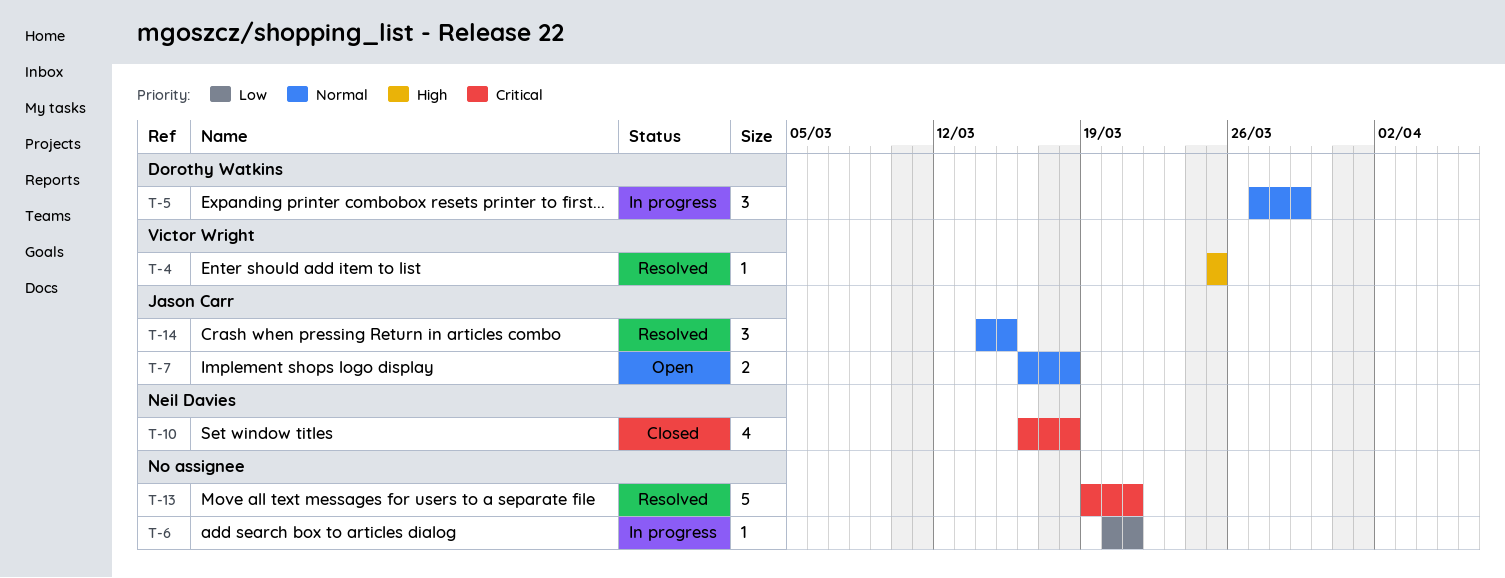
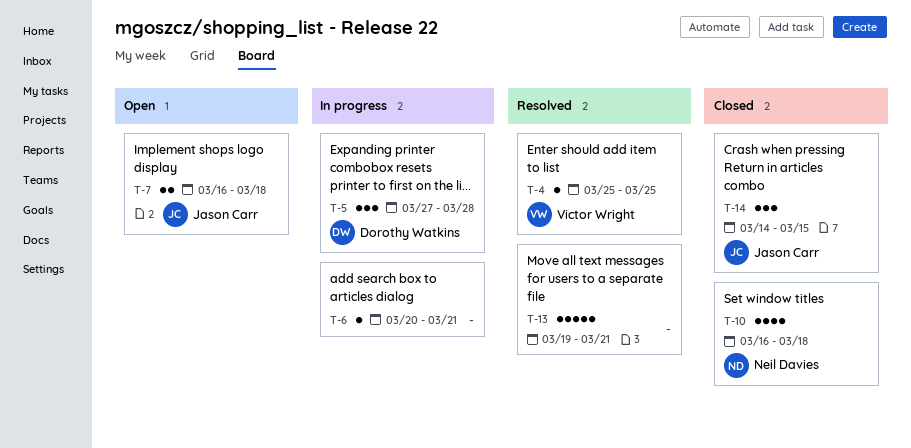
T-5, due: Mar 29 -> Mar 28
T-14, status: Resolved -> Closed

